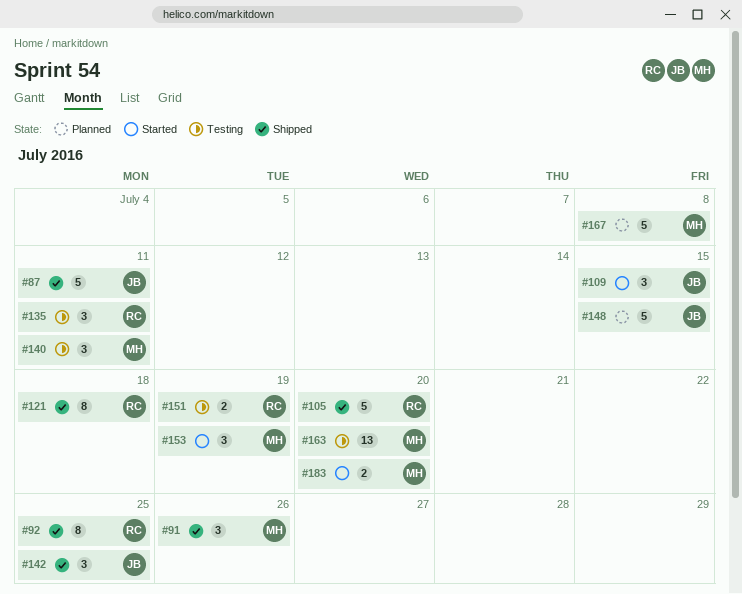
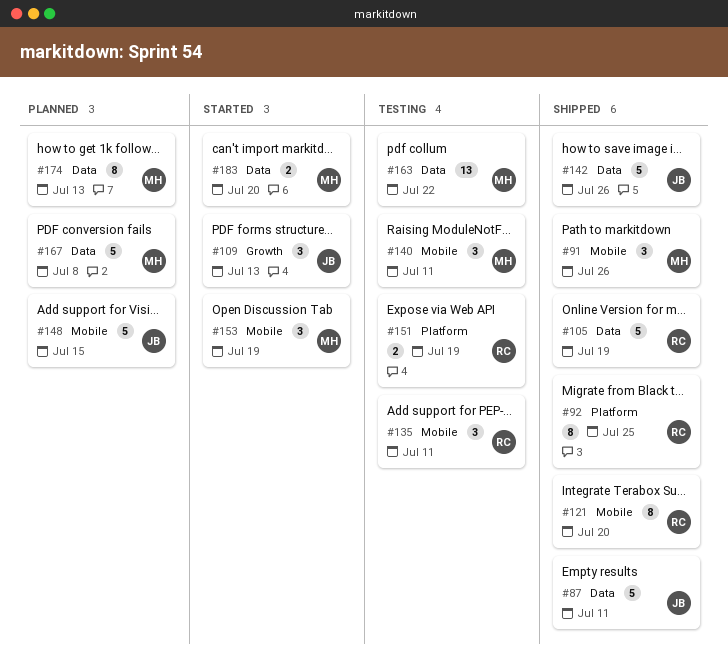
#105, due: Jul 20 -> Jul 19
#109, due: Jul 15 -> Jul 13
#121, due: Jul 18 -> Jul 20
#142, estimate: 3 -> 5
#142, due: Jul 25 -> Jul 26
#163, due: Jul 20 -> Jul 22
#174: none -> present

